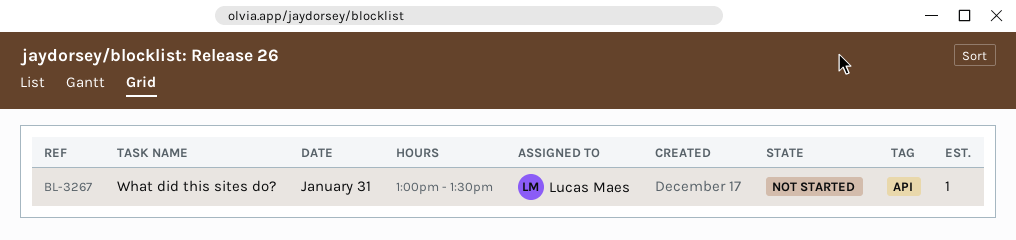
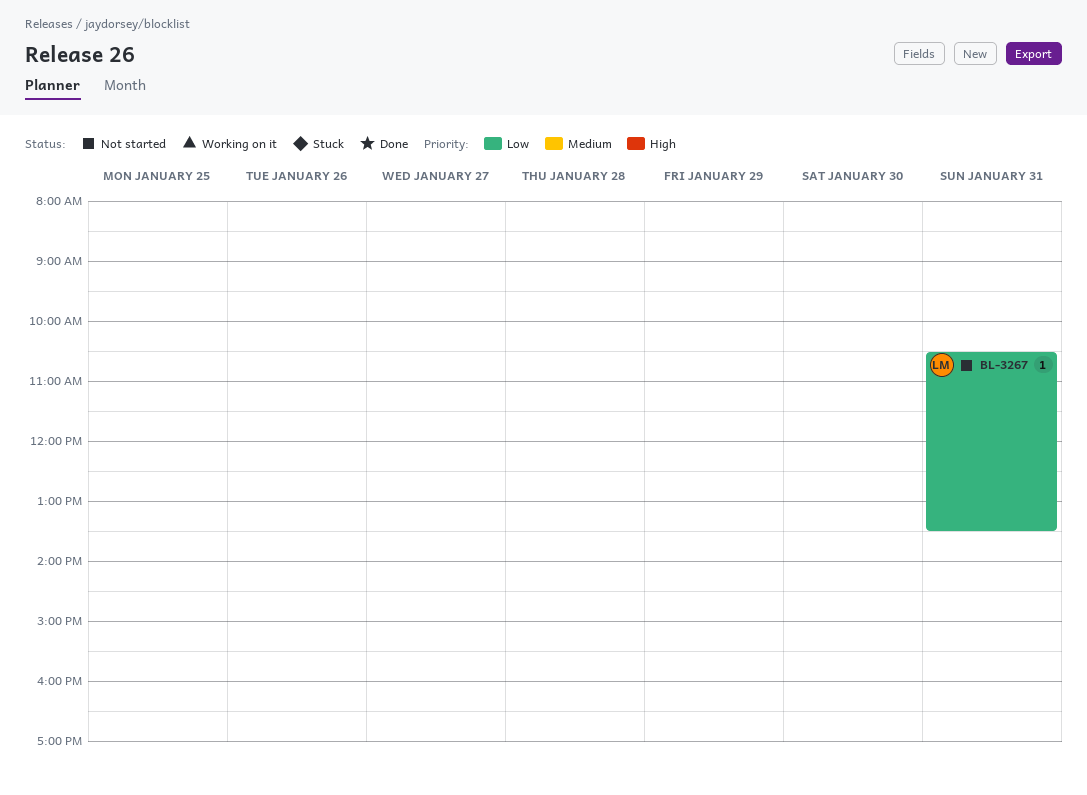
BL-3267, begins: 13:00 -> 10:30

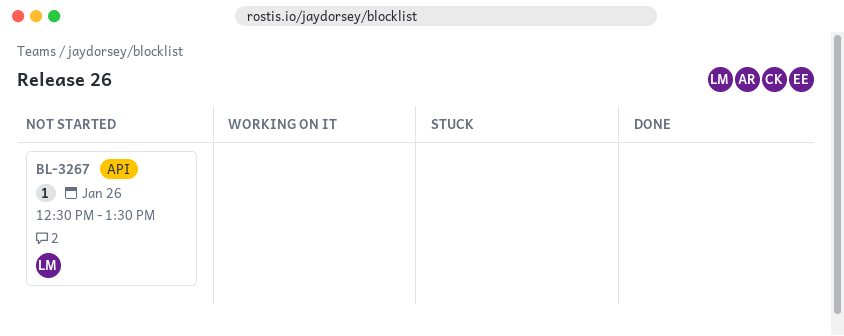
BL-3267, day: Jan 31 -> Jan 26
BL-3267, begins: 10:30 -> 12:30

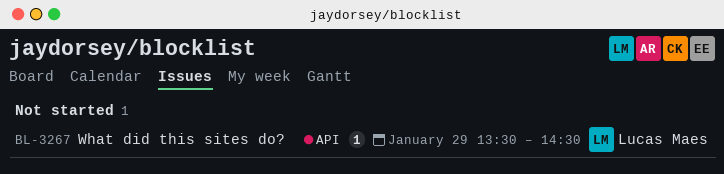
BL-3267, day: Jan 26 -> Jan 29
BL-3267, begins: 12:30 -> 13:30
BL-3267, ends: 13:30 -> 14:30

